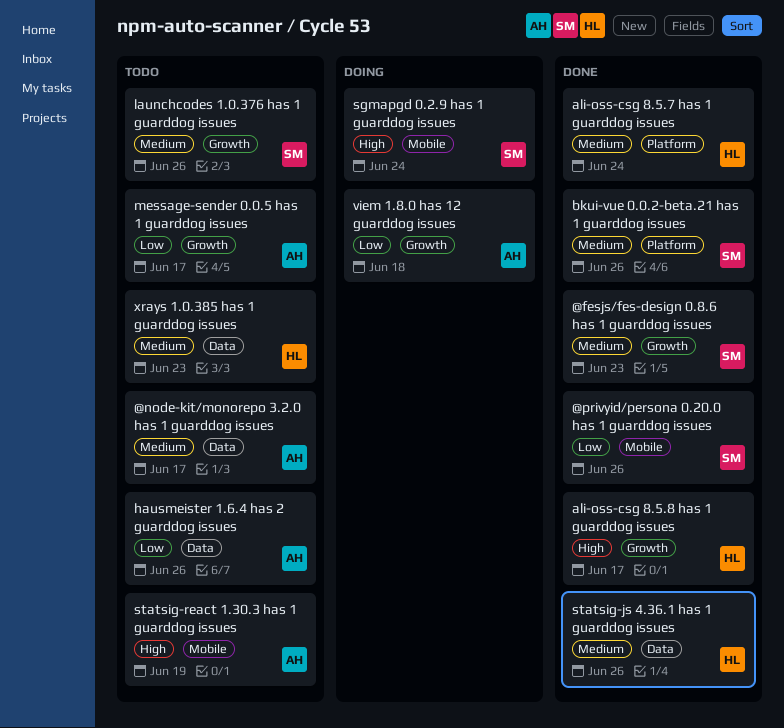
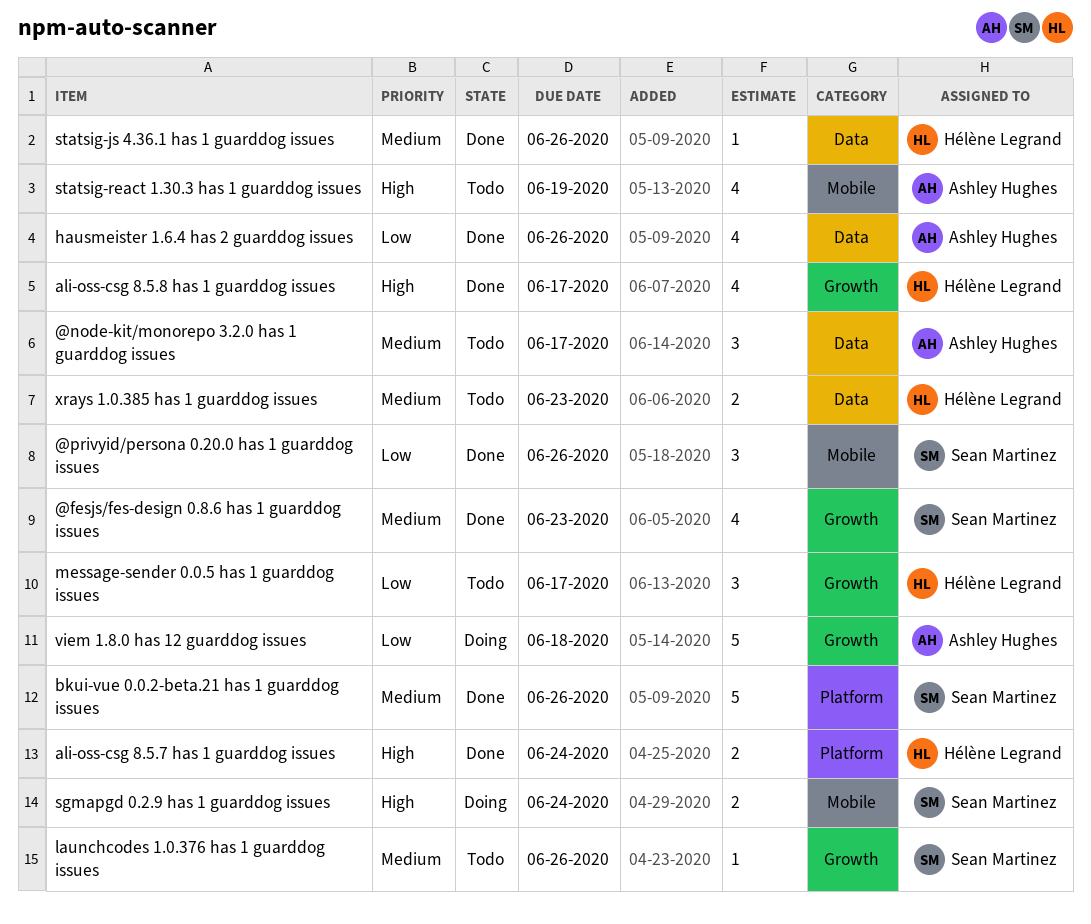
ali-oss-csg 8.5.7 has 1 guarddog issues, priority: Medium -> High
hausmeister 1.6.4 has 2 guarddog issues, status: Todo -> Done
message-sender 0.0.5 has 1 guarddog issues, owner: Ashley Hughes -> Hélène Legrand

